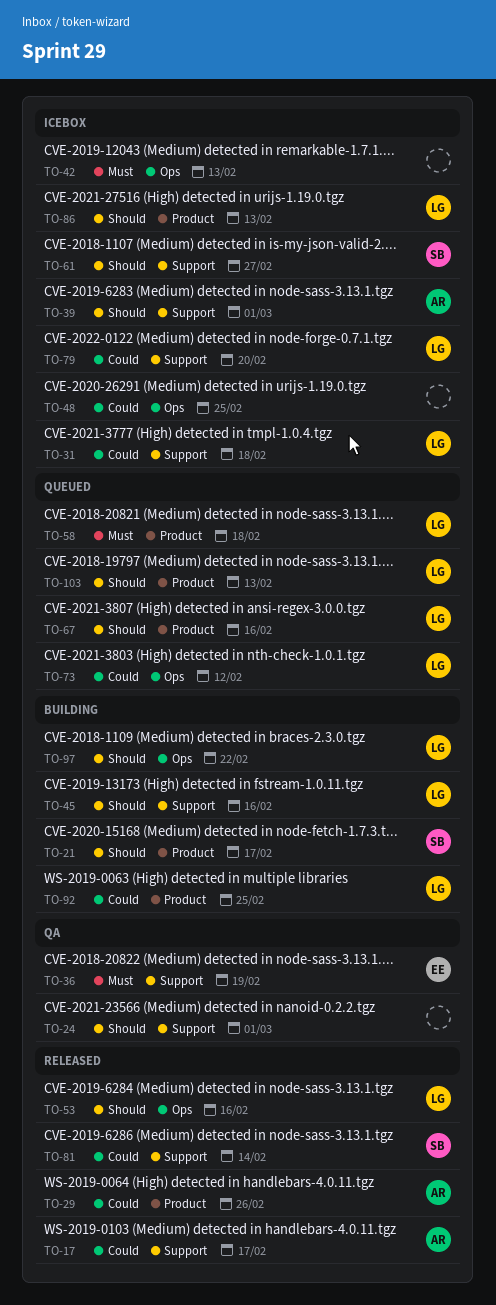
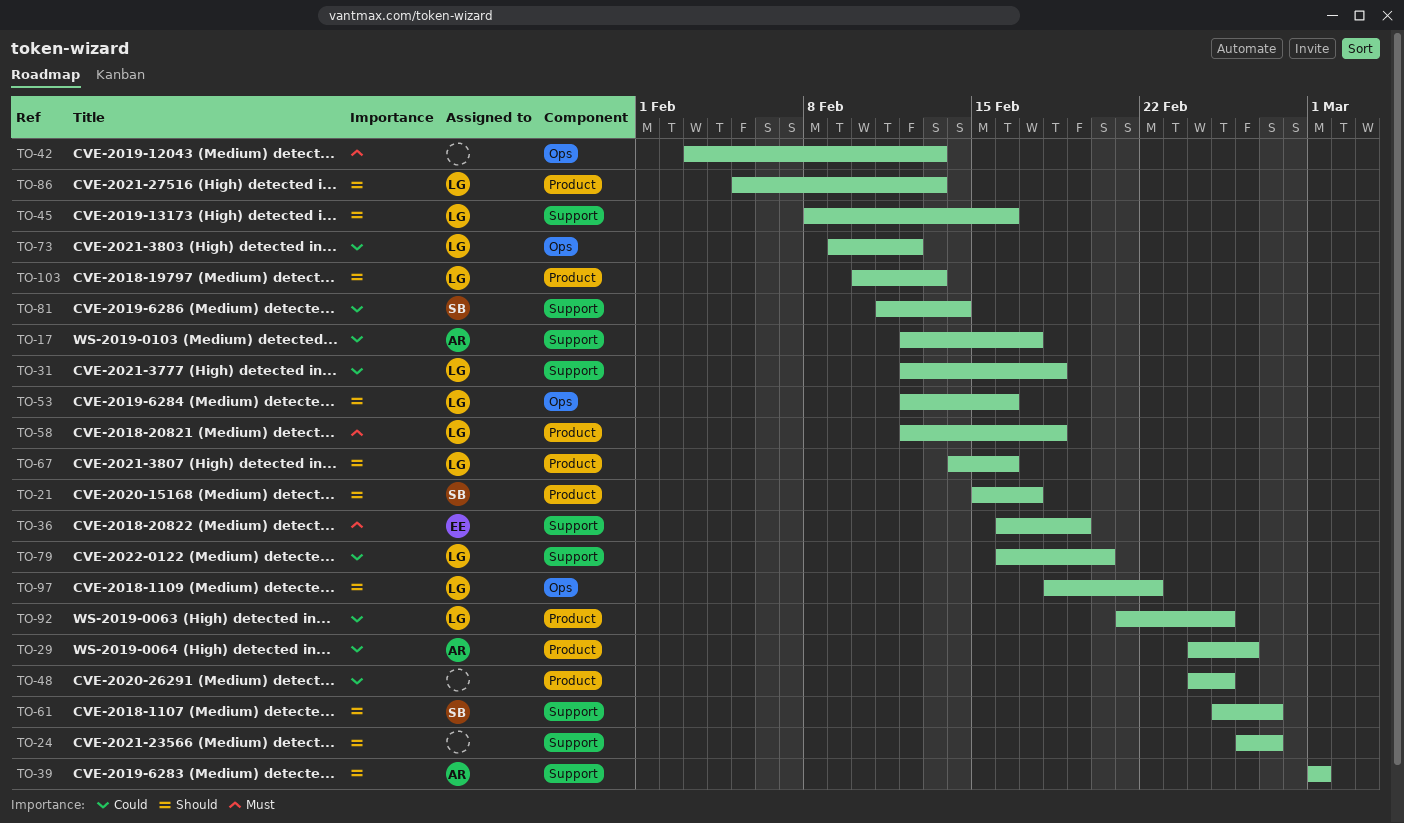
TO-24, due: Mar 1 -> Feb 27
TO-48, label: Ops -> Product

